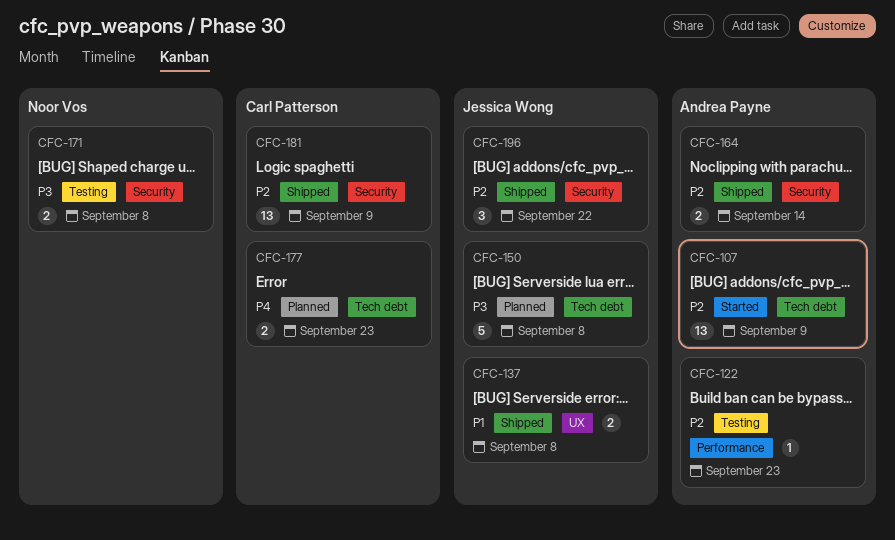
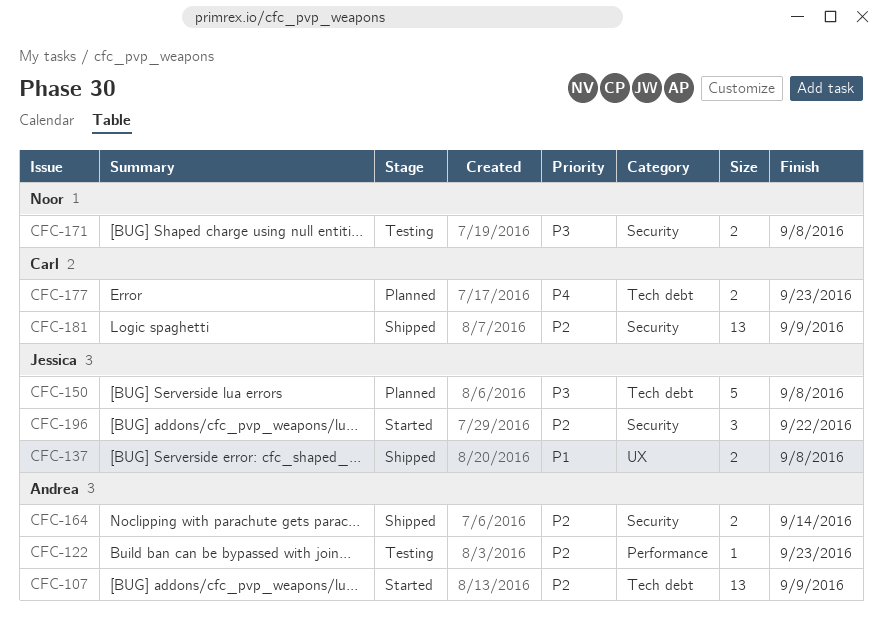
CFC-196, status: Shipped -> Started

